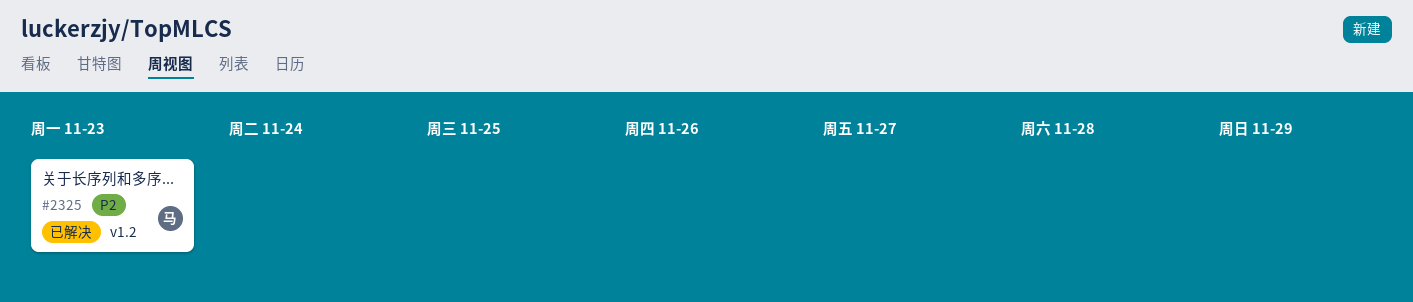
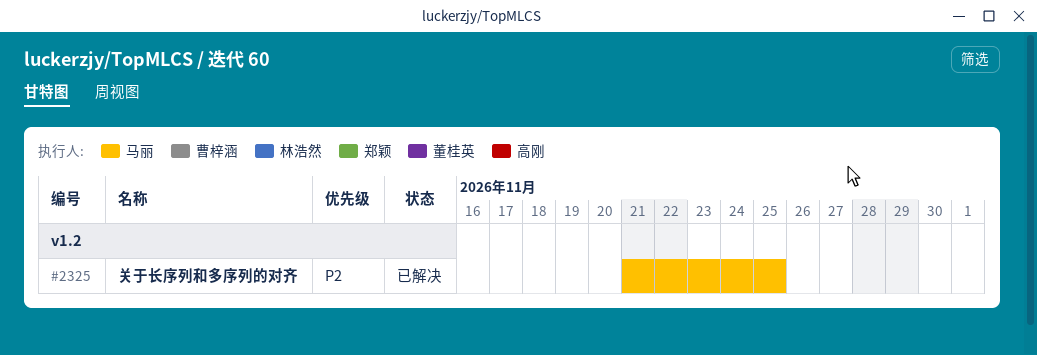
#2325, due: Nov 23 -> Nov 25

